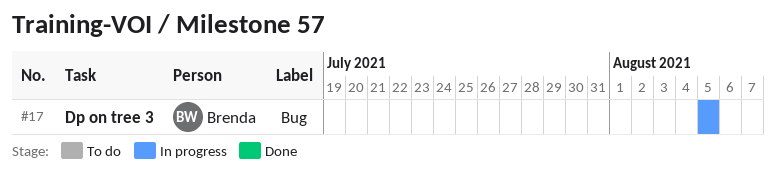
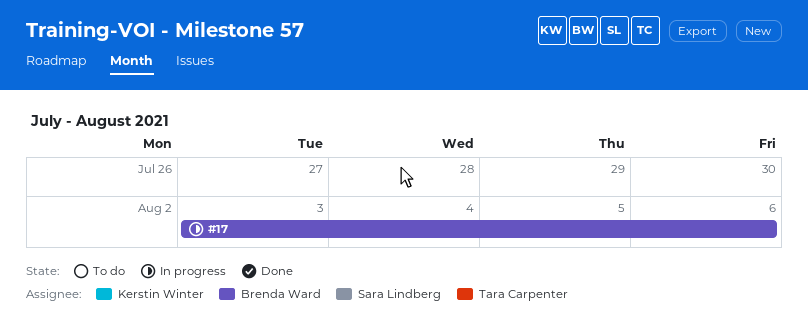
#17, start: Aug 5 -> Aug 3
#17, due: Aug 5 -> Aug 6

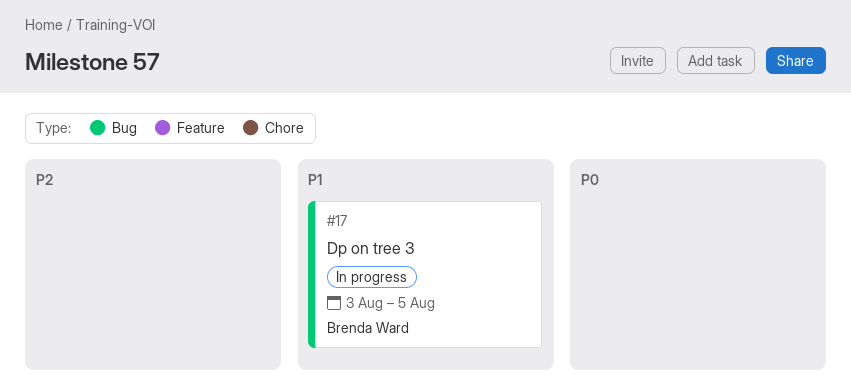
#17, due: Aug 6 -> Aug 5

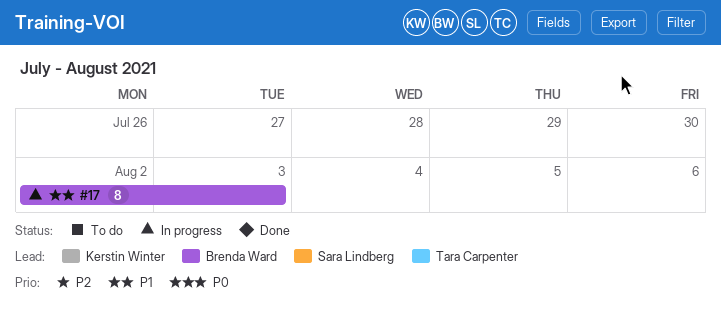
#17, start: Aug 3 -> Aug 2
#17, due: Aug 5 -> Aug 3

